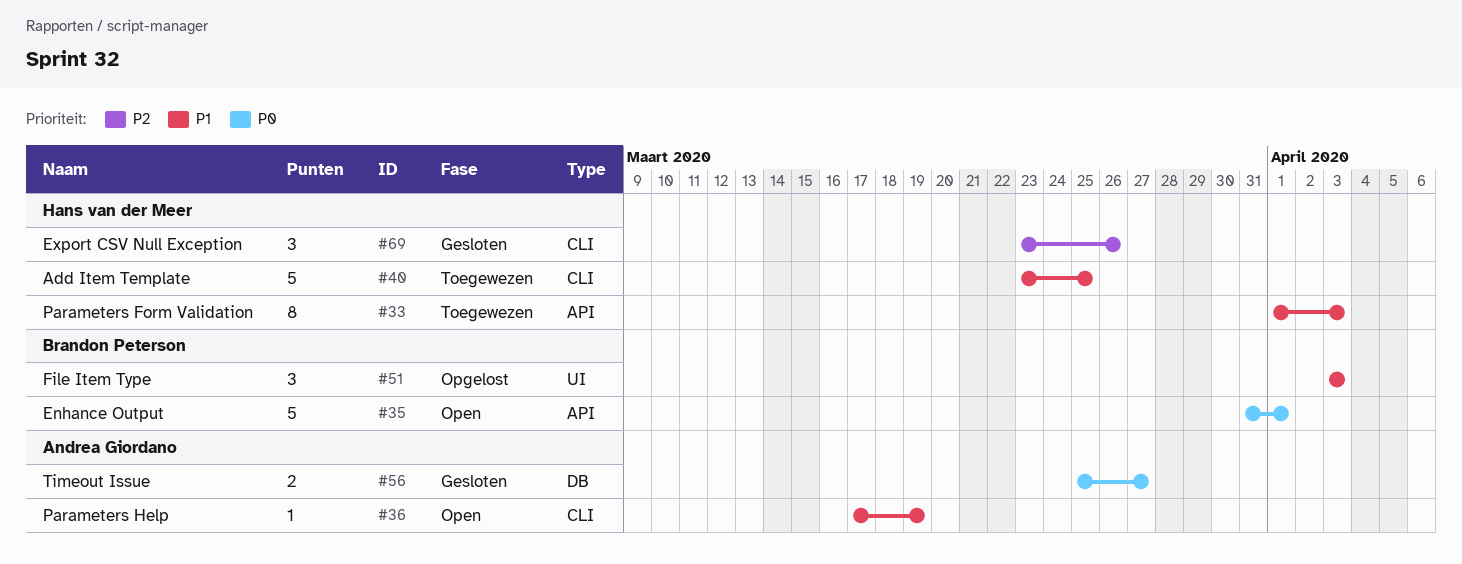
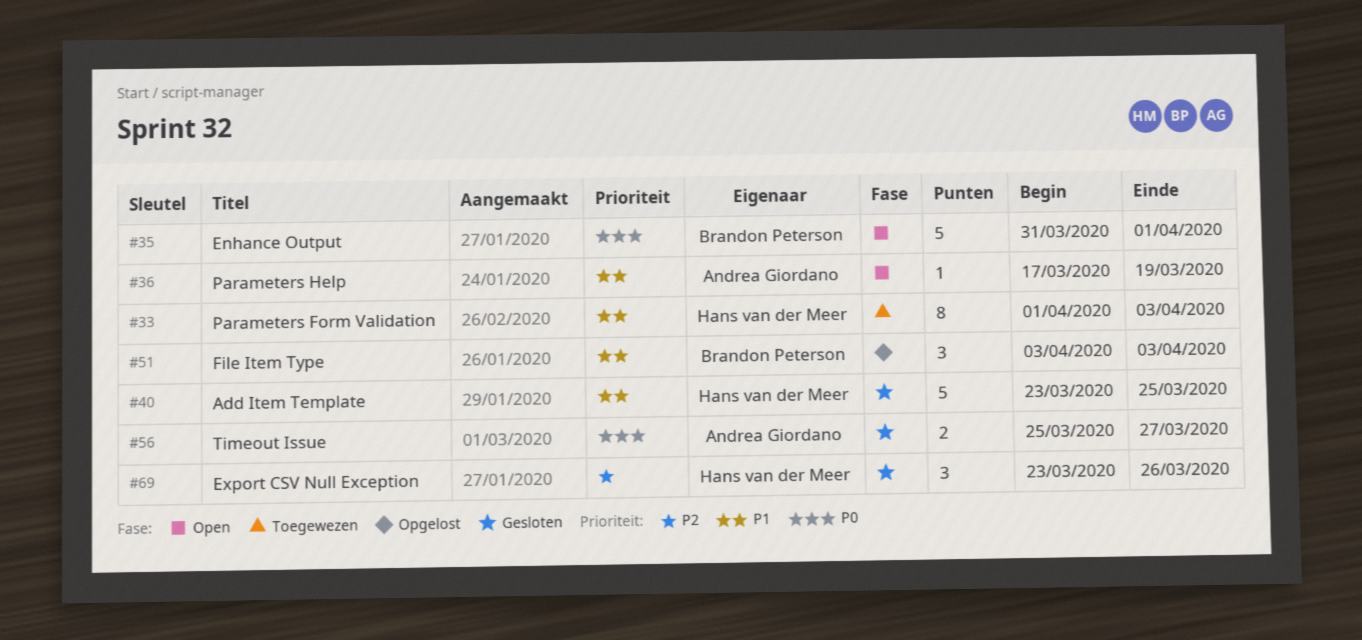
#40, status: Toegewezen -> Gesloten

